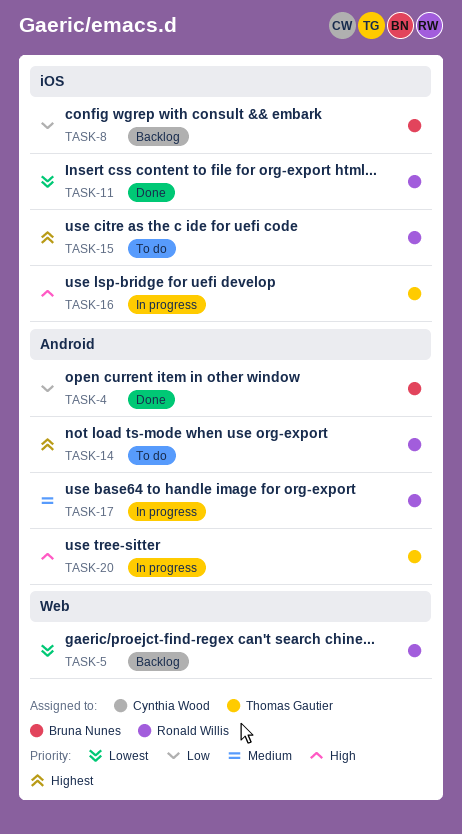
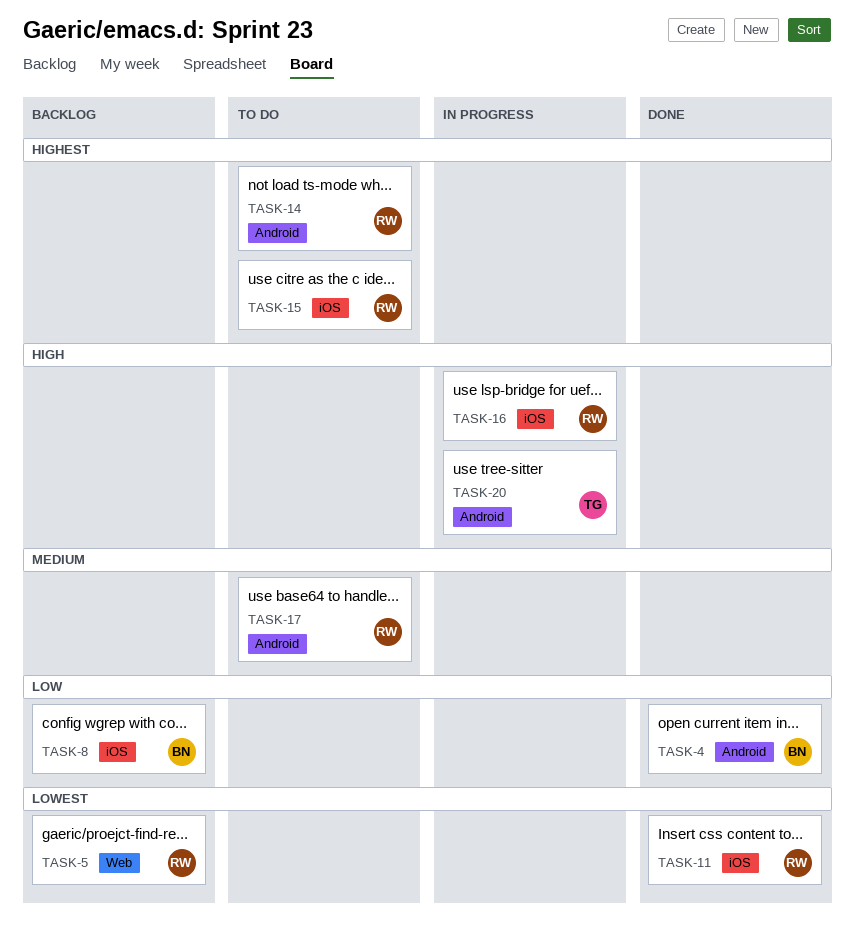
TASK-16, owner: Thomas Gautier -> Ronald Willis
TASK-17, status: In progress -> To do

